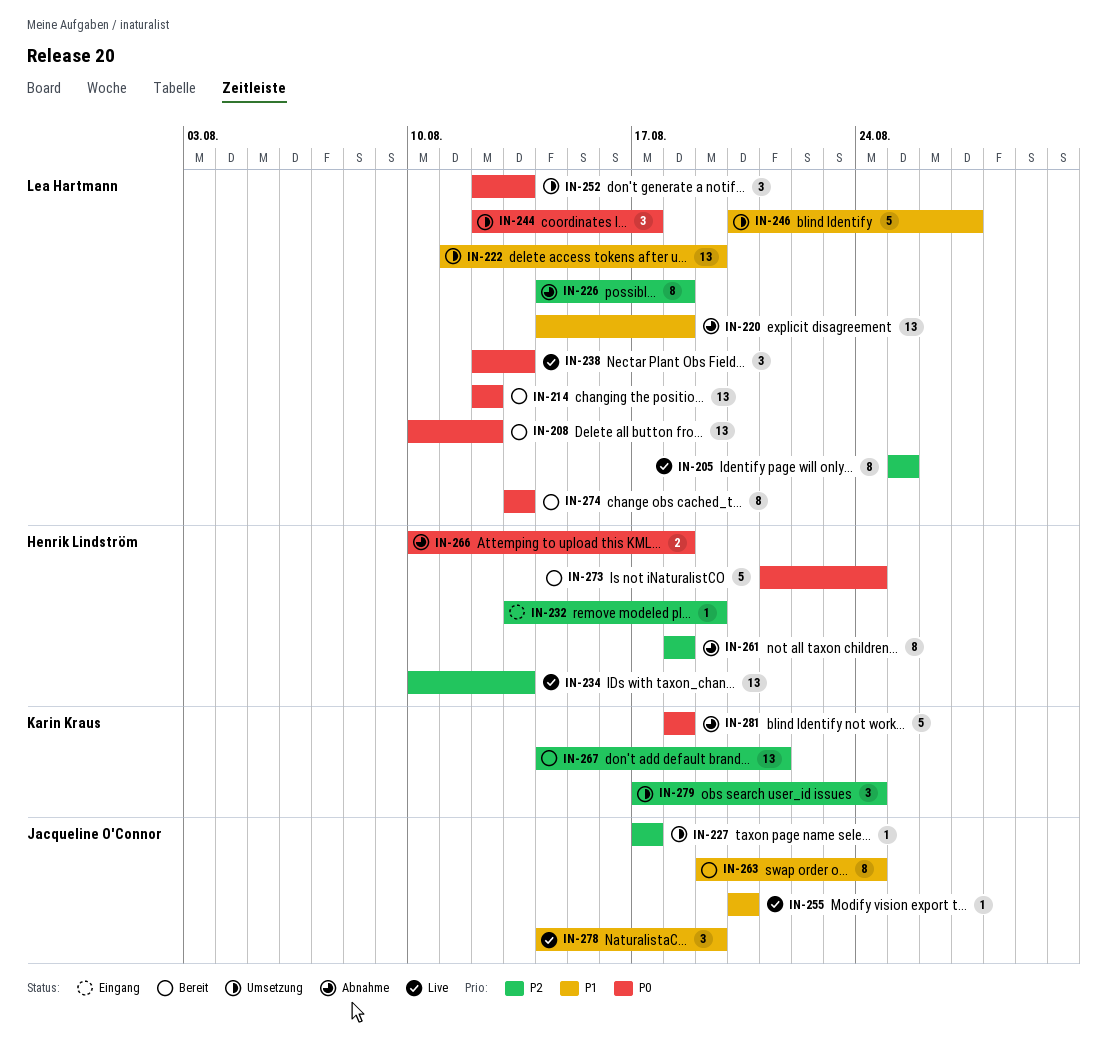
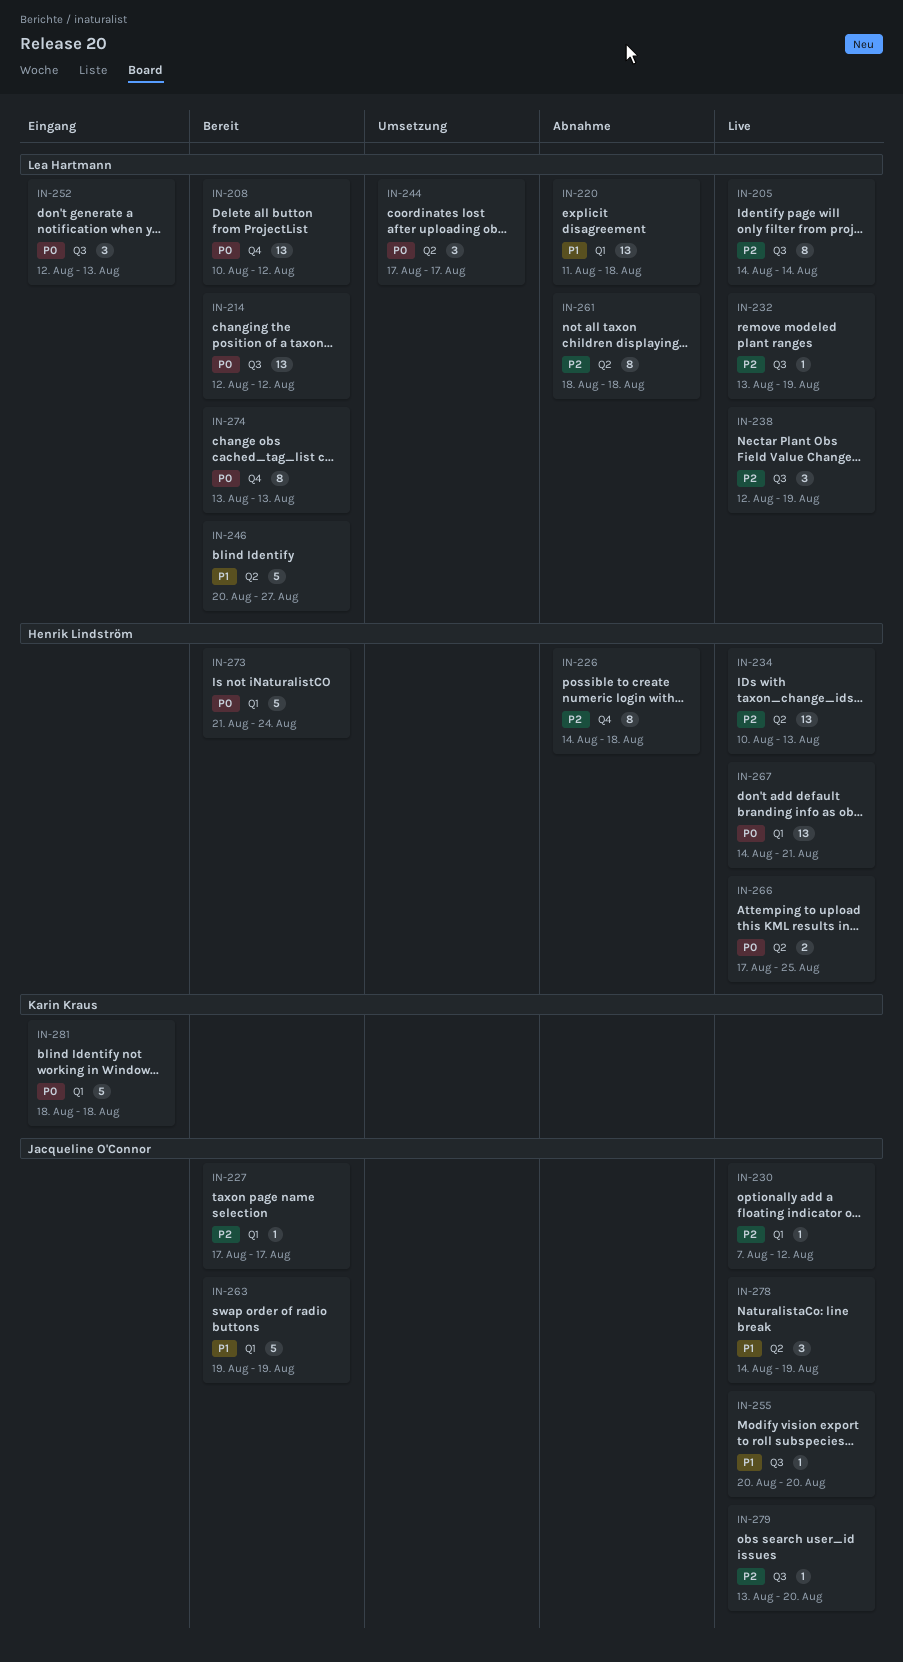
IN-205, start: Aug 25 -> Aug 14
IN-205, due: Aug 25 -> Aug 14
IN-220, start: Aug 14 -> Aug 11
IN-222: present -> none
IN-226, owner: Lea Hartmann -> Henrik Lindström
IN-227, status: Umsetzung -> Bereit
IN-230: none -> present
IN-232, status: Eingang -> Live
IN-232, owner: Henrik Lindström -> Lea Hartmann
IN-238, priority: P0 -> P2
IN-238, due: Aug 13 -> Aug 19
IN-244, start: Aug 12 -> Aug 17
IN-246, status: Umsetzung -> Bereit
IN-252, status: Umsetzung -> Eingang
IN-261, owner: Henrik Lindström -> Lea Hartmann
IN-263, estimate: 8 -> 5
IN-263, due: Aug 24 -> Aug 19
IN-266, status: Abnahme -> Live
IN-266, start: Aug 10 -> Aug 17
IN-266, due: Aug 18 -> Aug 25
IN-267, status: Bereit -> Live
IN-267, owner: Karin Kraus -> Henrik Lindström
IN-267, priority: P2 -> P0
IN-279, status: Umsetzung -> Live
IN-279, owner: Karin Kraus -> Jacqueline O'Connor
IN-279, estimate: 3 -> 1
IN-279, start: Aug 17 -> Aug 13
IN-279, due: Aug 24 -> Aug 20
IN-281, status: Abnahme -> Eingang

